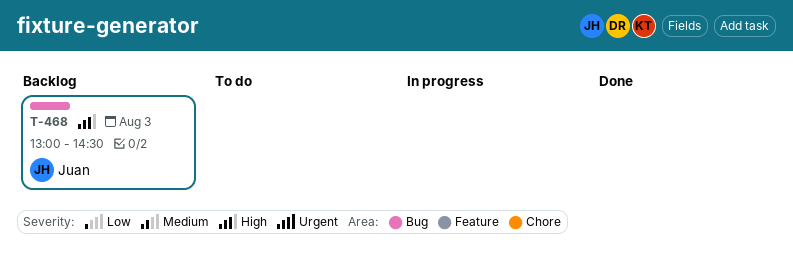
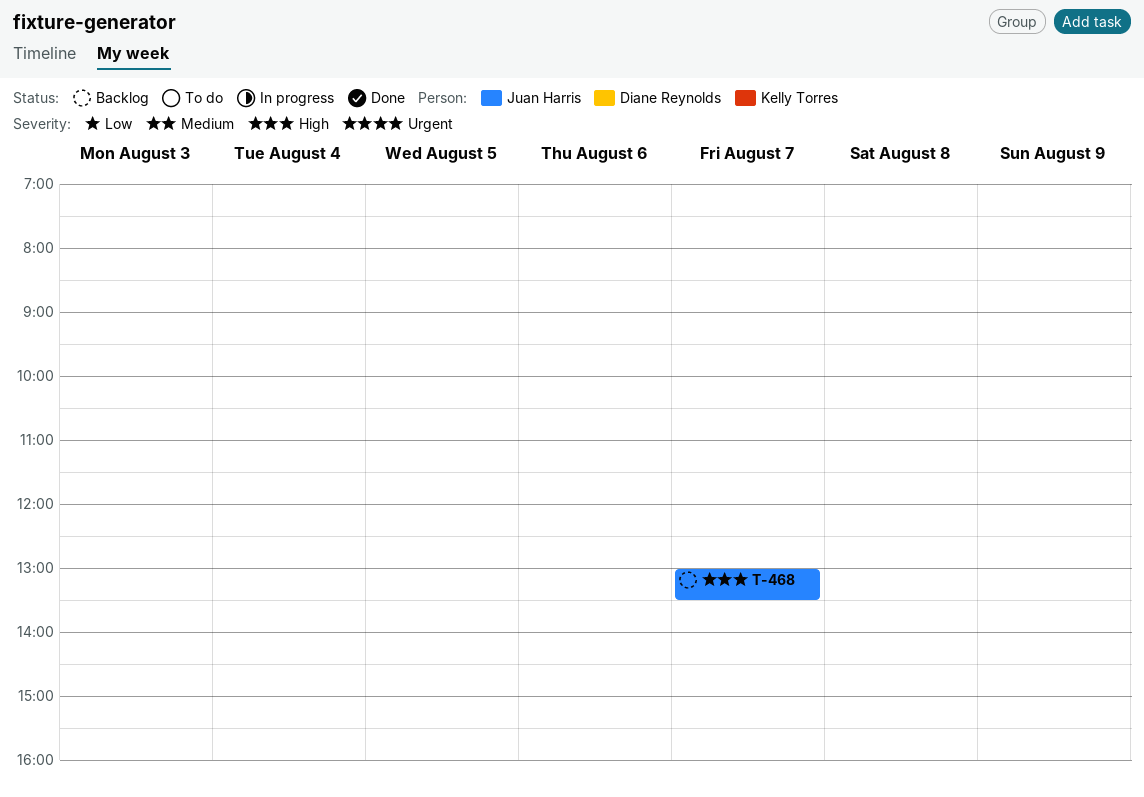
T-468, day: Aug 3 -> Aug 7
T-468, ends: 14:30 -> 13:30

